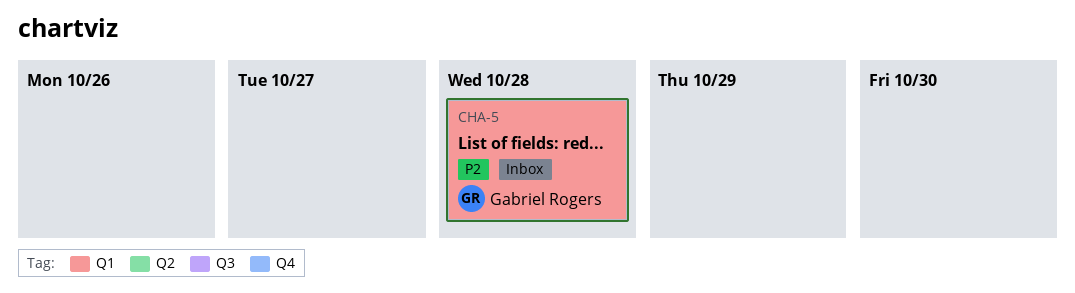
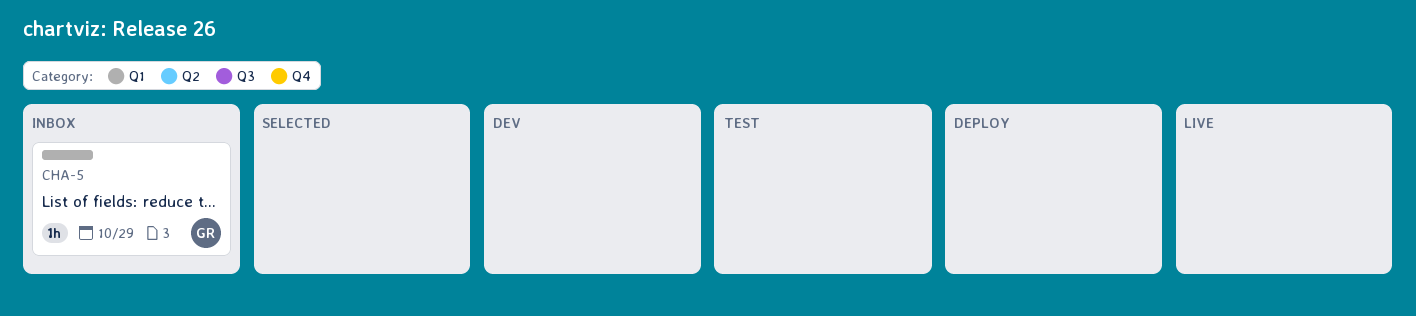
CHA-5, due: Oct 28 -> Oct 29

